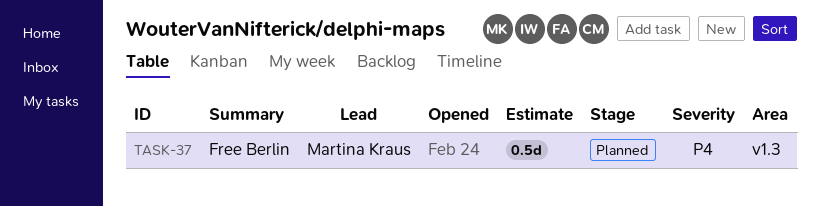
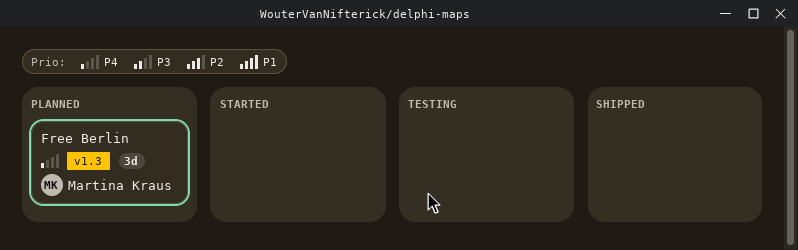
Free Berlin, estimate: 0.5d -> 3d

